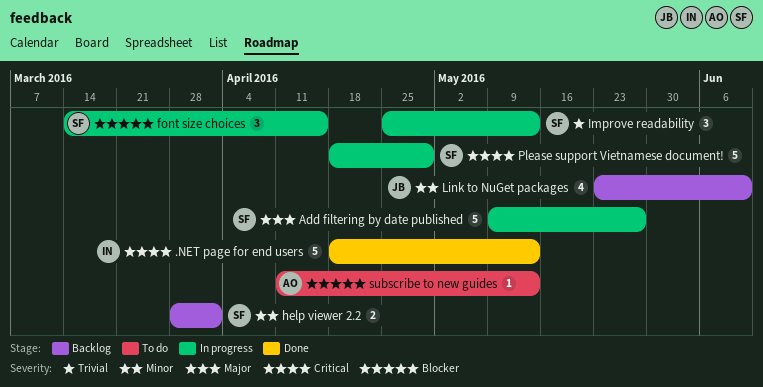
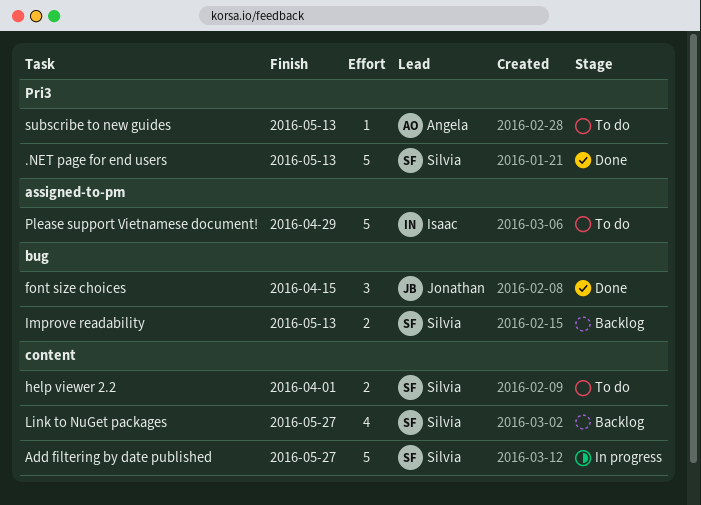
.NET page for end users, owner: Isaac -> Silvia
font size choices, status: In progress -> Done
font size choices, owner: Silvia -> Jonathan
help viewer 2.2, status: Backlog -> To do
Improve readability, status: In progress -> Backlog
Improve readability, estimate: 3 -> 2
Link to NuGet packages, owner: Jonathan -> Silvia
Link to NuGet packages, due: Jun 10 -> May 27
Please support Vietnamese document!, status: In progress -> To do
Please support Vietnamese document!, owner: Silvia -> Isaac

